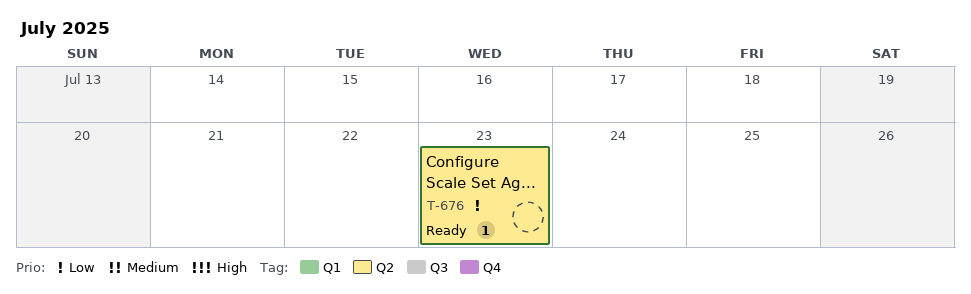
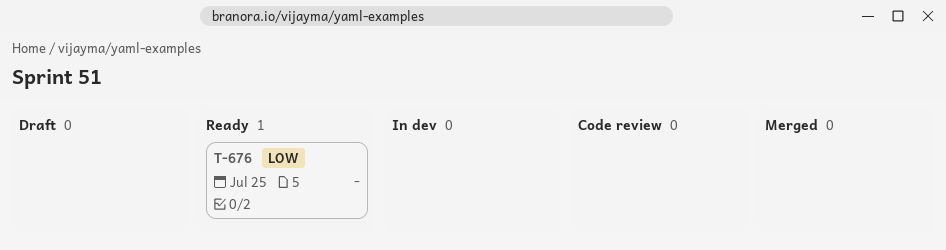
T-676, due: Jul 23 -> Jul 25

